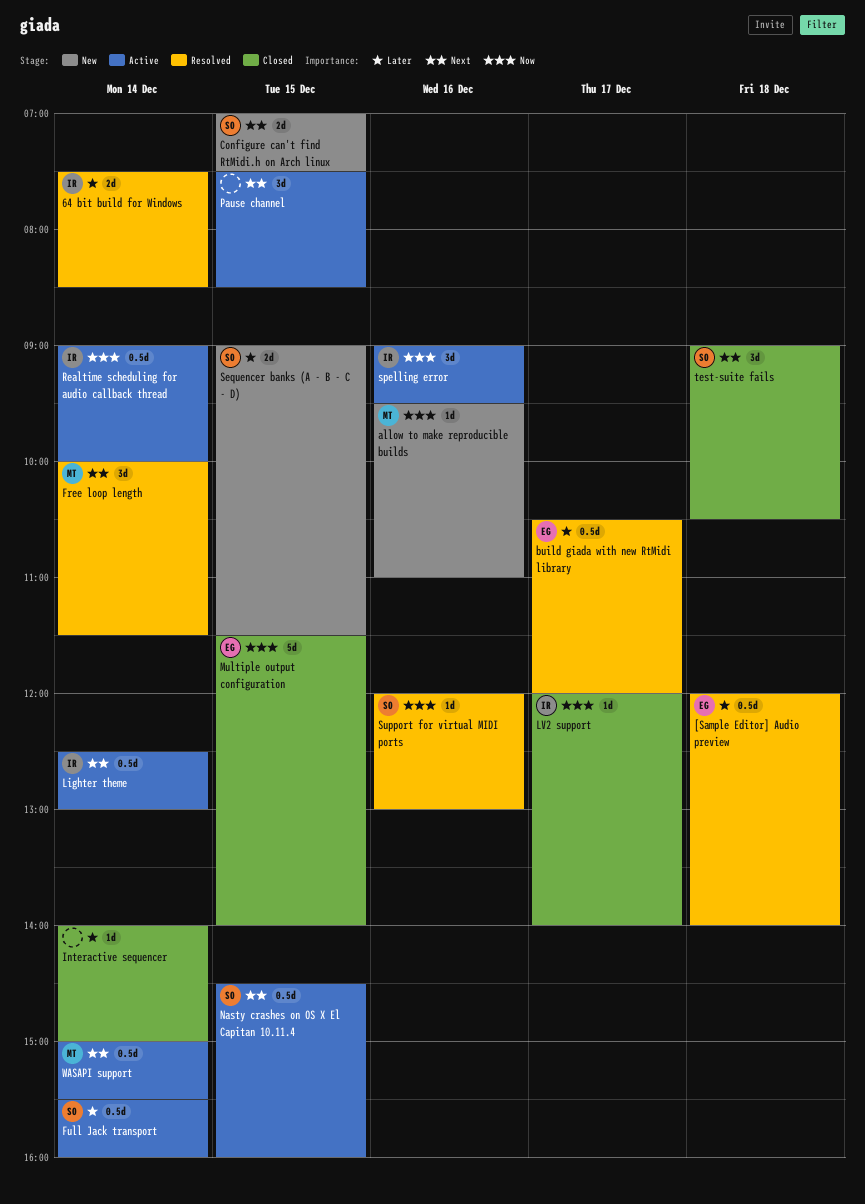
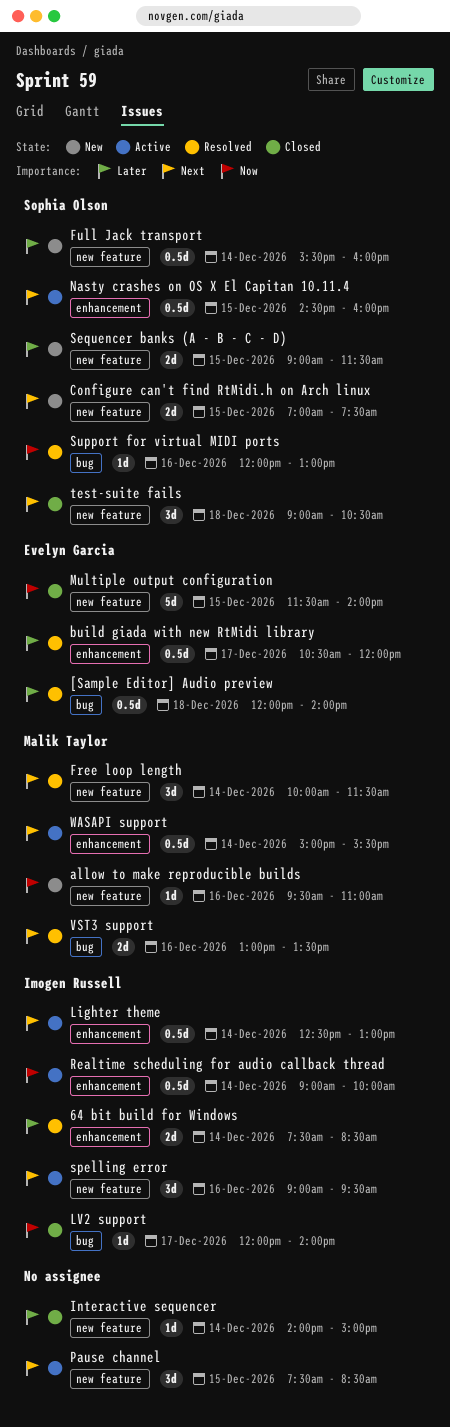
Full Jack transport, status: Active -> New
spelling error, priority: Now -> Next
VST3 support: none -> present

